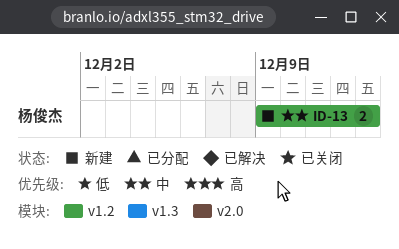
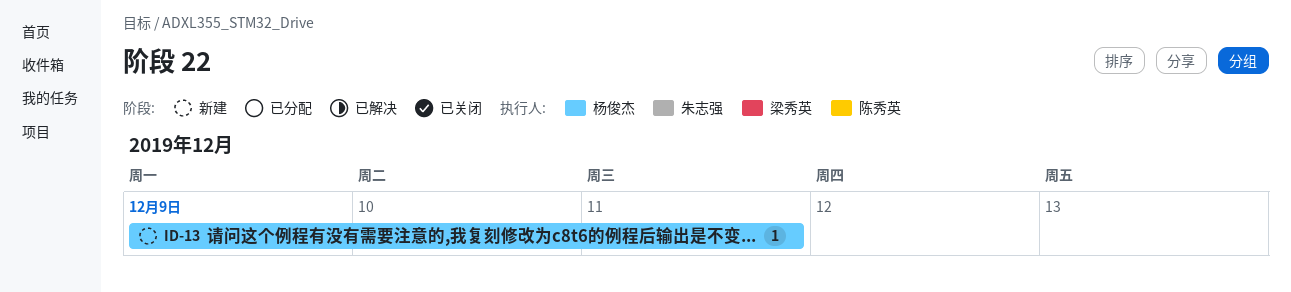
ID-13, estimate: 2 -> 1
ID-13, due: Dec 13 -> Dec 11

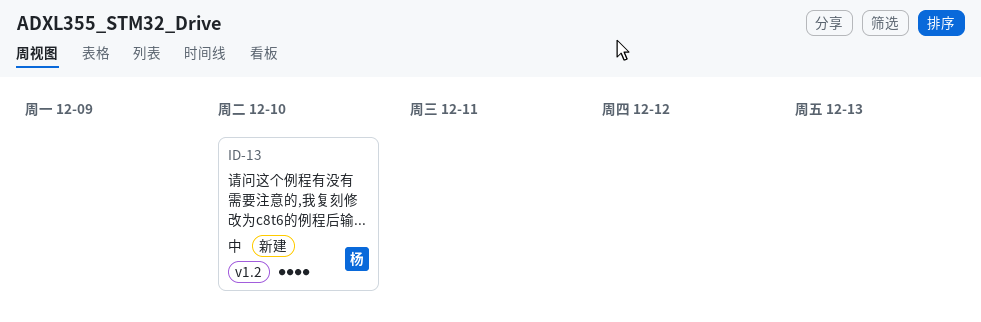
ID-13, estimate: 1 -> 4
ID-13, due: Dec 11 -> Dec 10

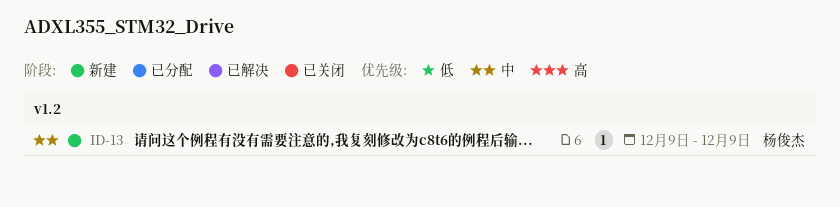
ID-13, estimate: 4 -> 1
ID-13, due: Dec 10 -> Dec 9

